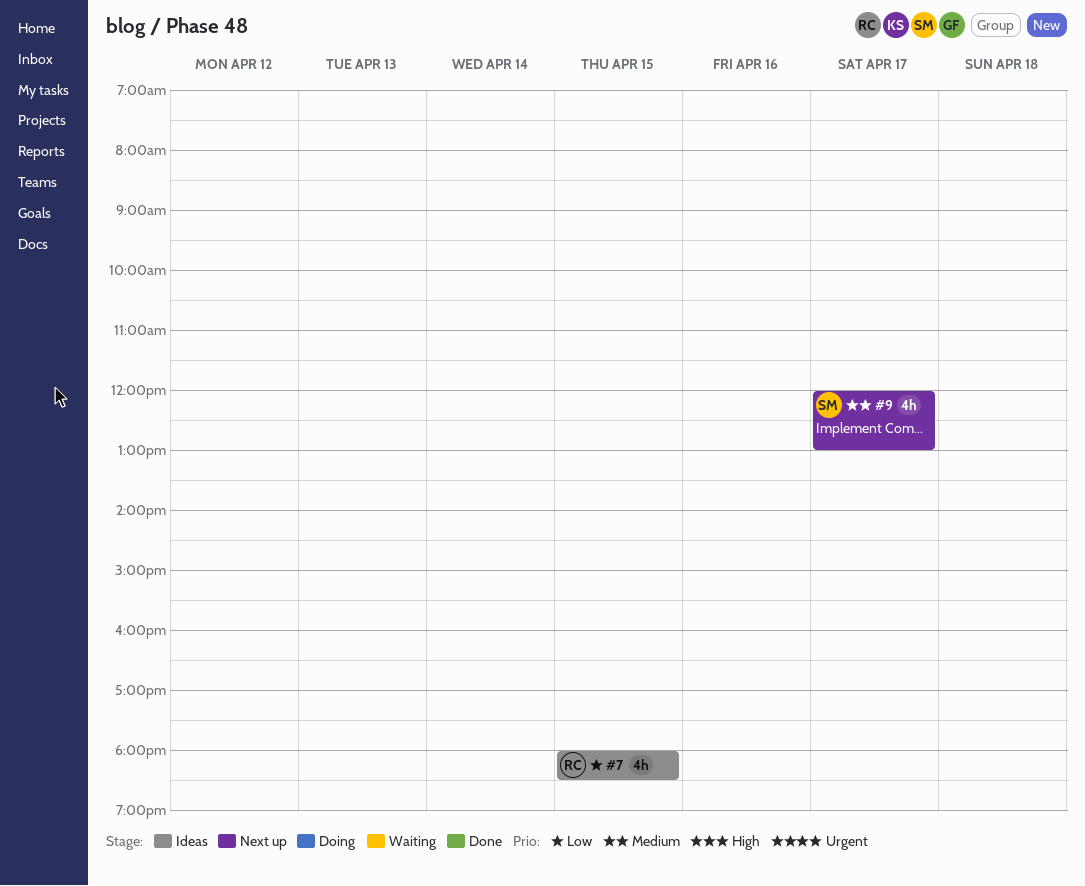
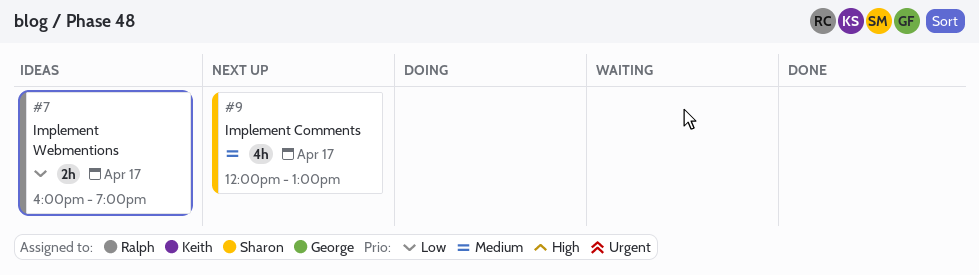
#7, estimate: 4h -> 2h
#7, day: Apr 15 -> Apr 17
#7, begins: 18:00 -> 16:00
#7, ends: 18:30 -> 19:00

